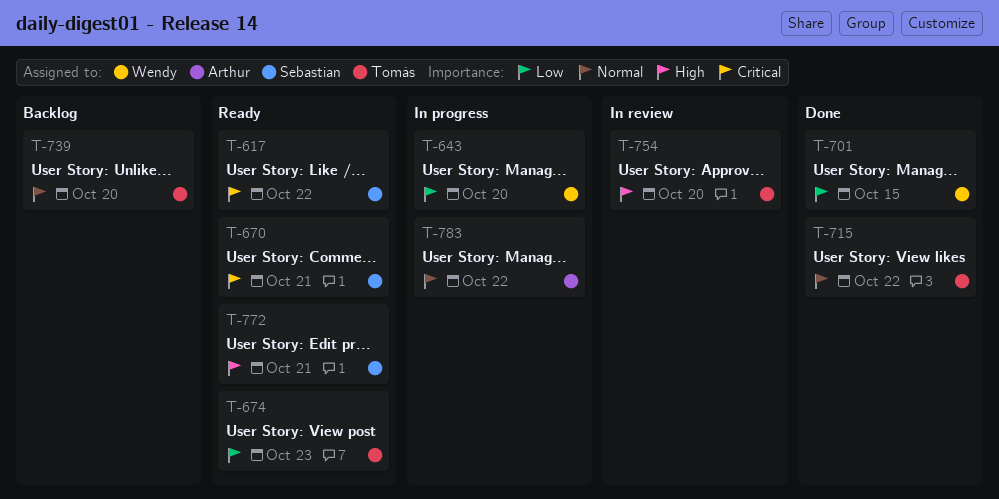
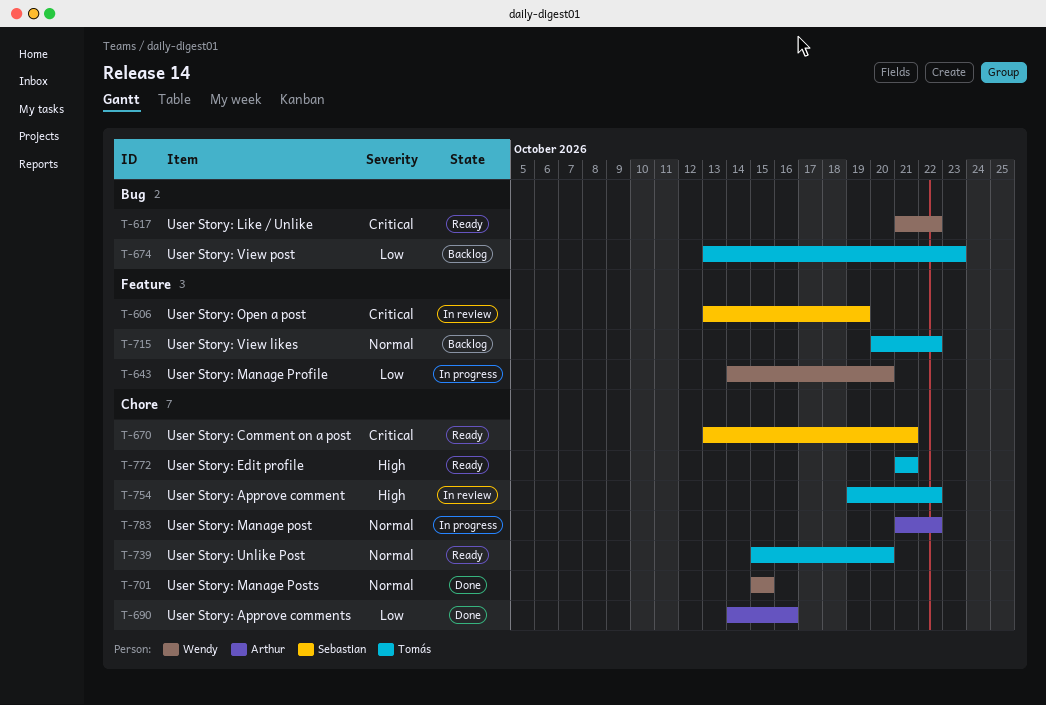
T-606: none -> present
T-617, owner: Sebastian -> Wendy
T-674, status: Ready -> Backlog
T-690: none -> present
T-701, priority: Low -> Normal
T-715, status: Done -> Backlog
T-739, status: Backlog -> Ready
T-754, due: Oct 20 -> Oct 22
T-772, owner: Sebastian -> Tomás

